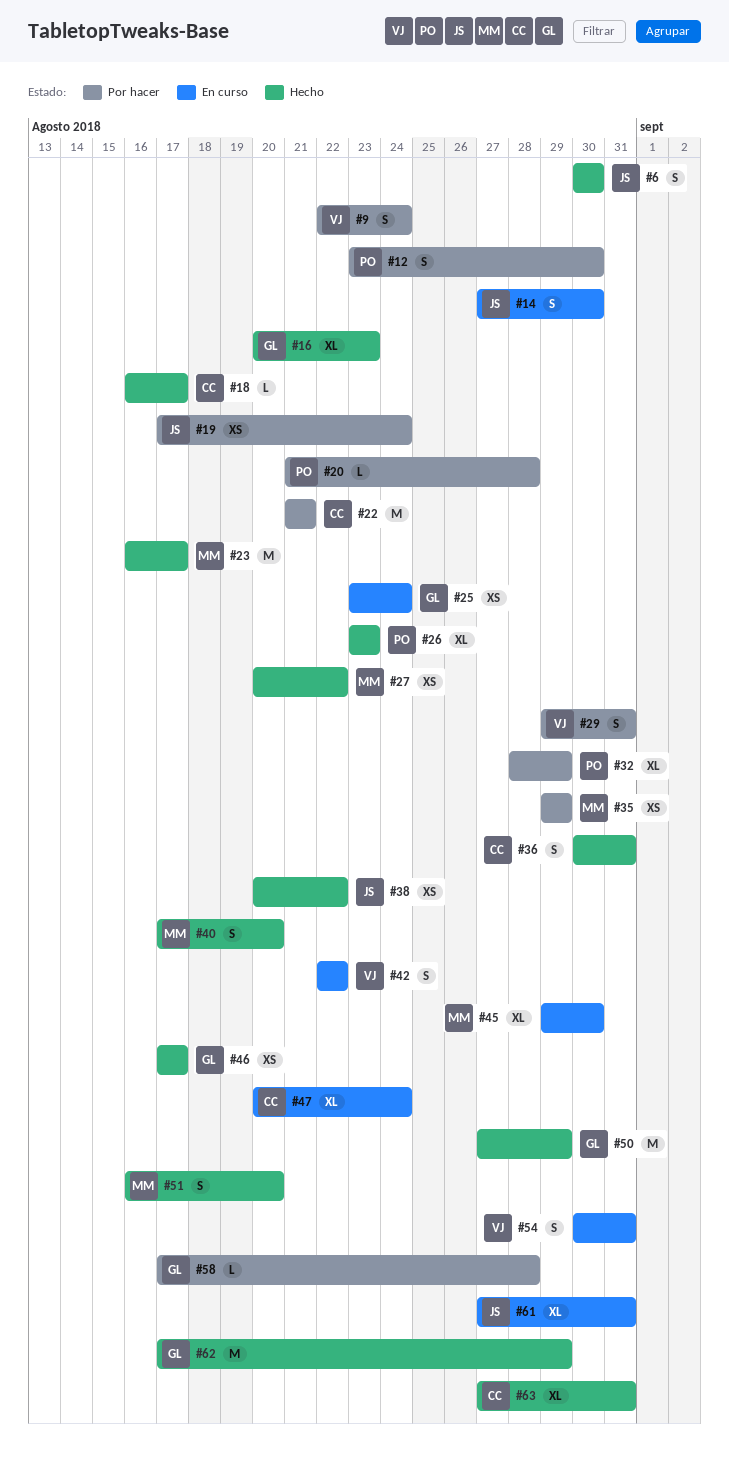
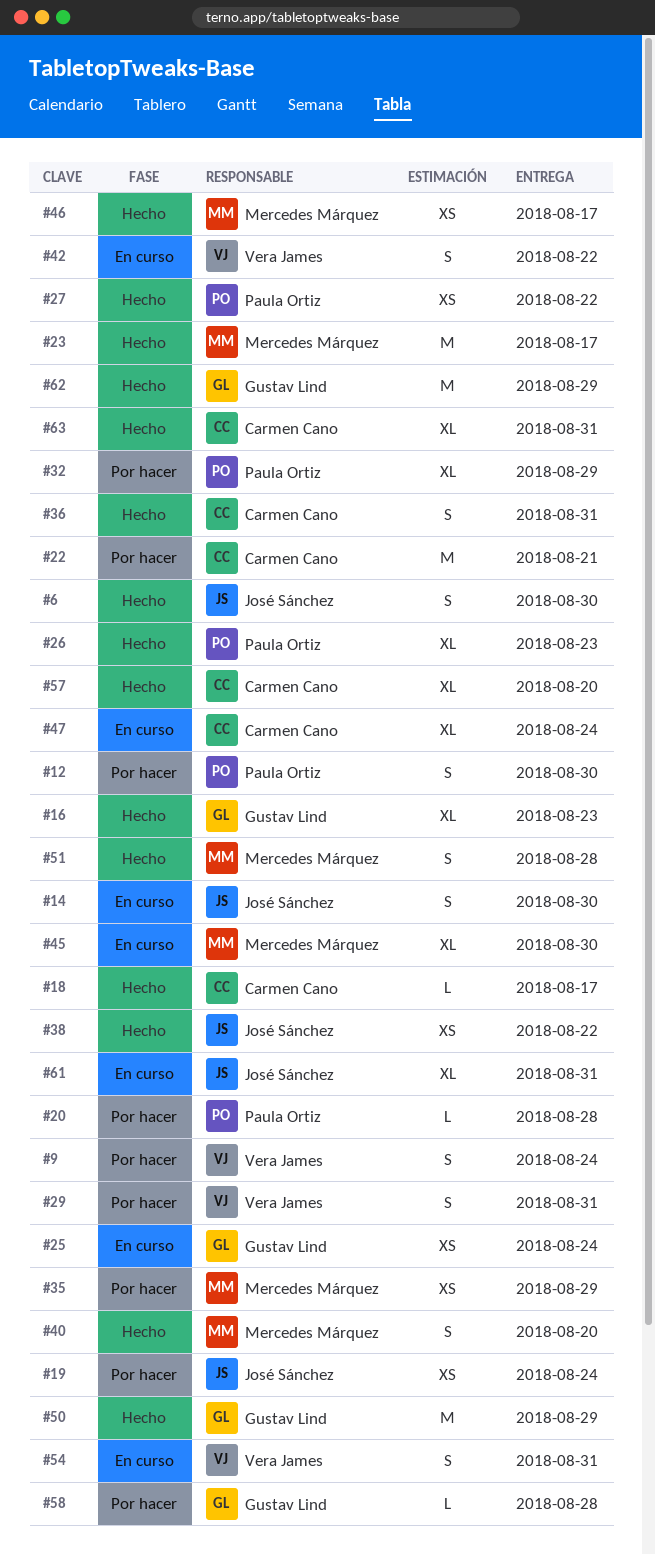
#27, owner: Mercedes Márquez -> Paula Ortiz
#46, owner: Gustav Lind -> Mercedes Márquez
#51, due: Aug 20 -> Aug 28
#57: none -> present

